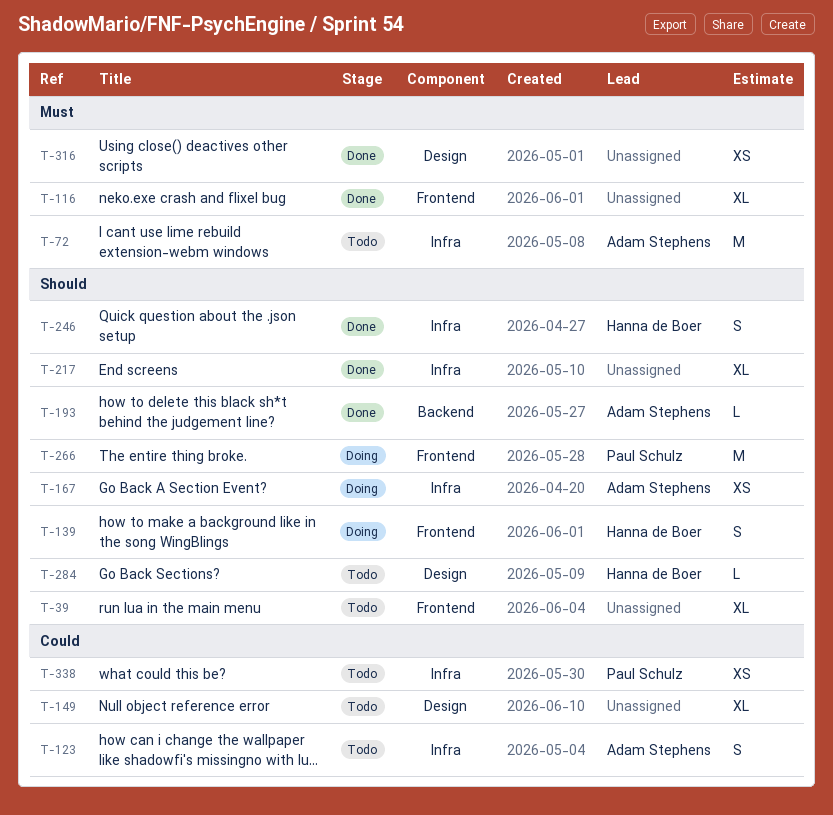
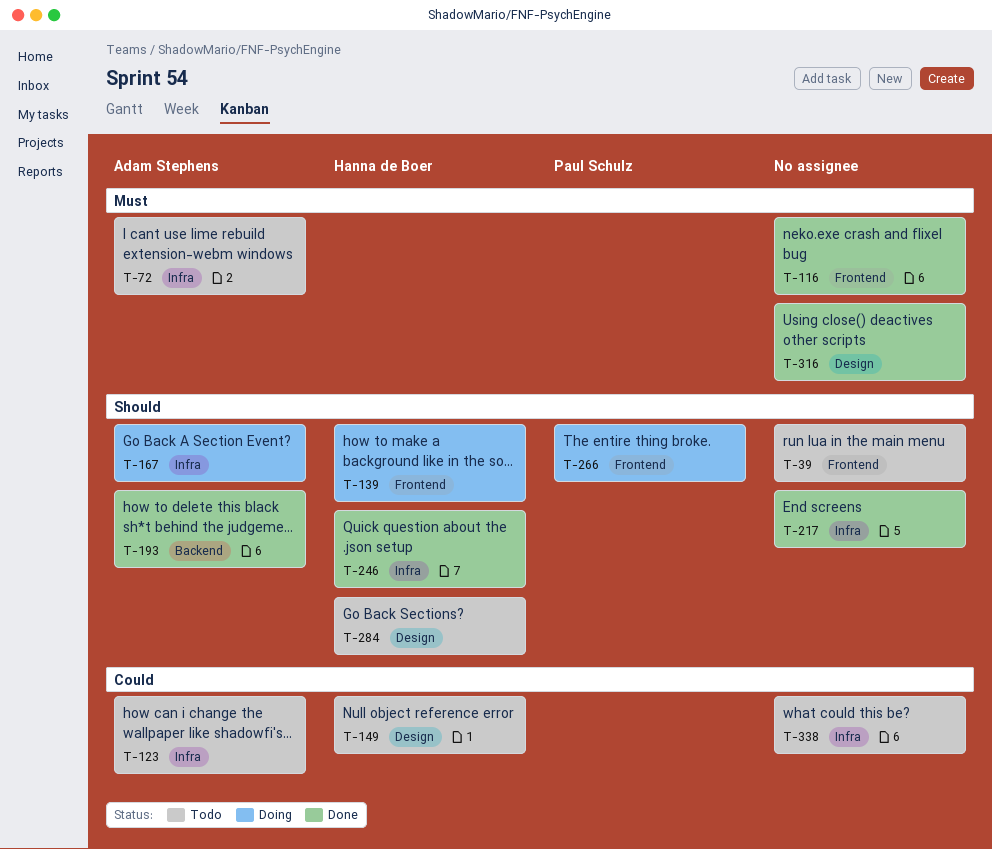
T-149, owner: none -> Hanna de Boer
T-338, owner: Paul Schulz -> none

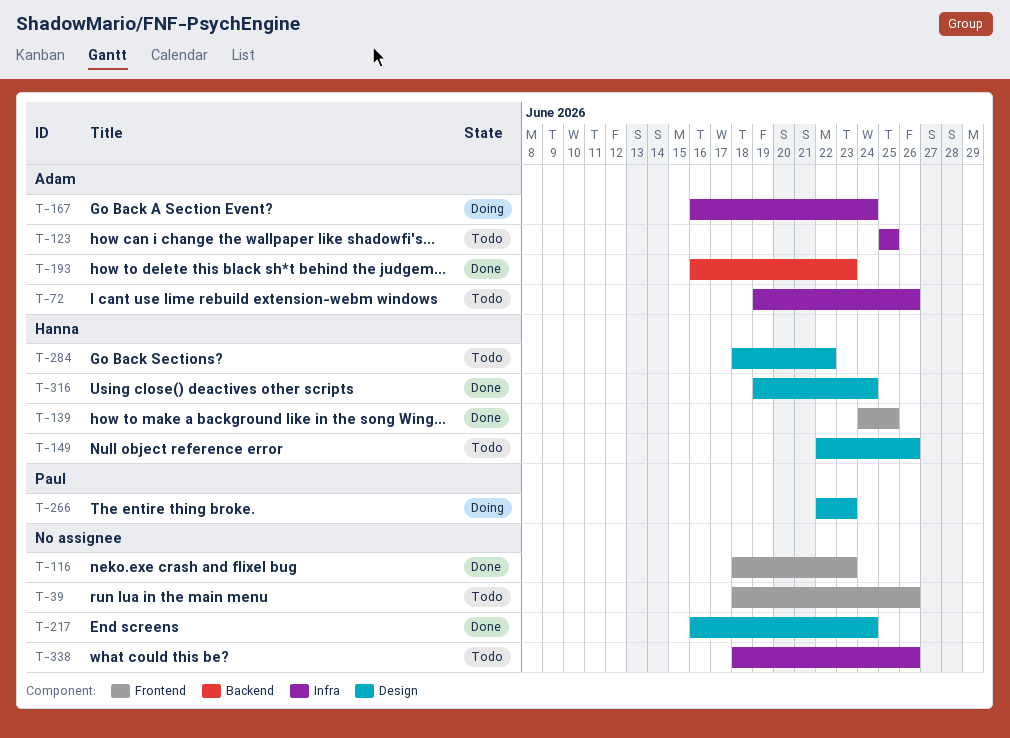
T-139, status: Doing -> Done
T-217, label: Infra -> Design
T-246: present -> none
T-266, label: Frontend -> Design
T-316, owner: none -> Hanna de Boer

